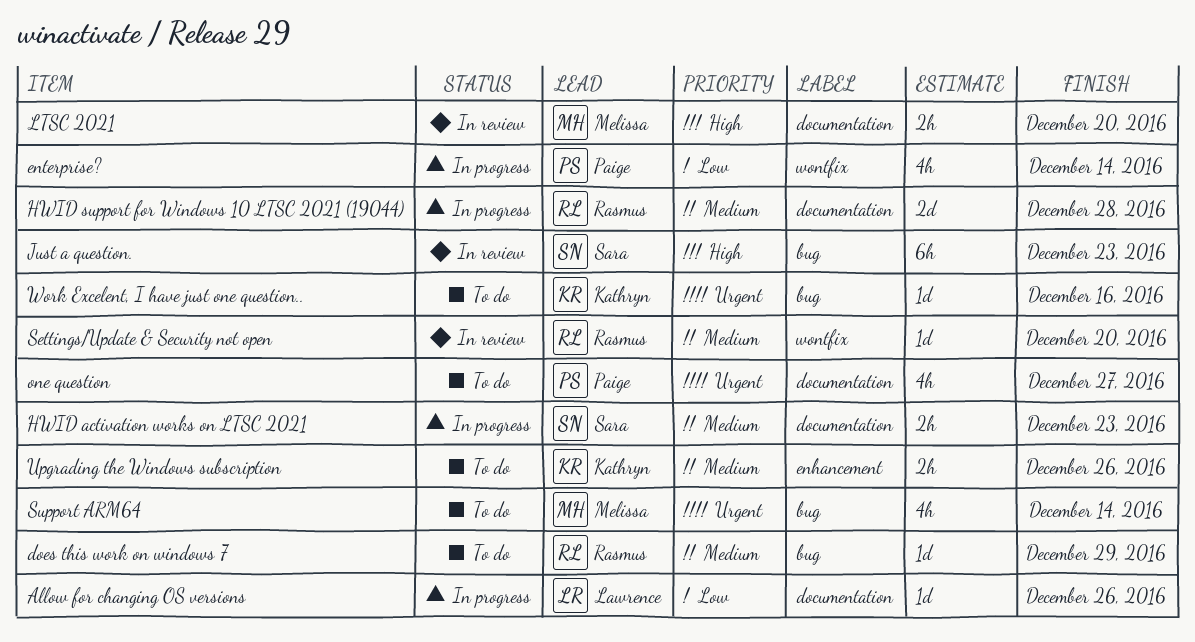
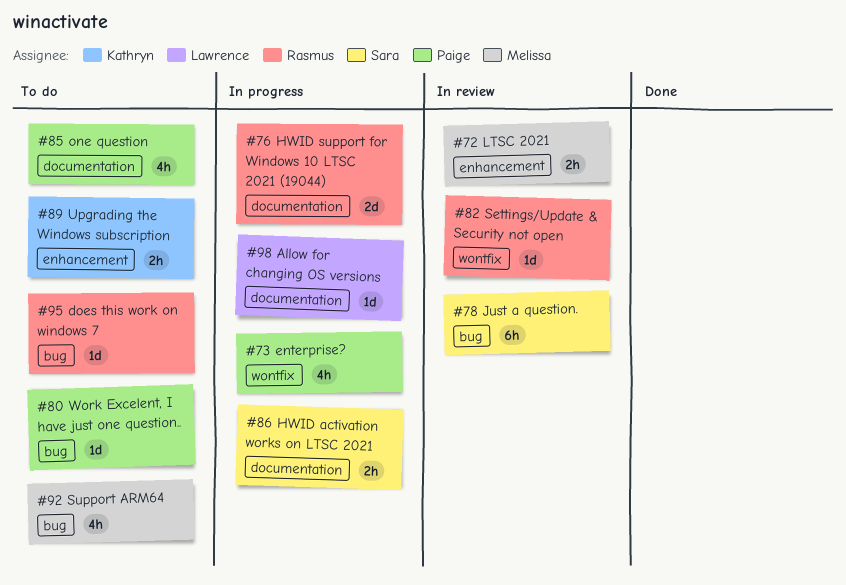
LTSC 2021, label: documentation -> enhancement
Work Excelent, I have just one question.., owner: Kathryn -> Paige

